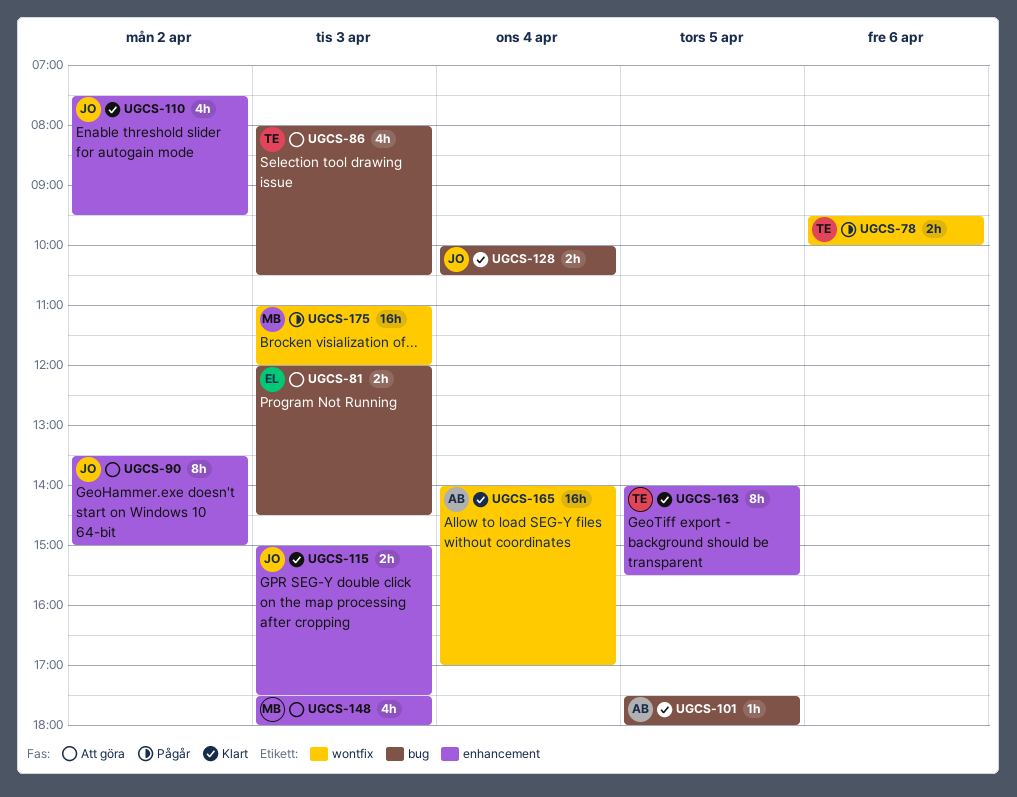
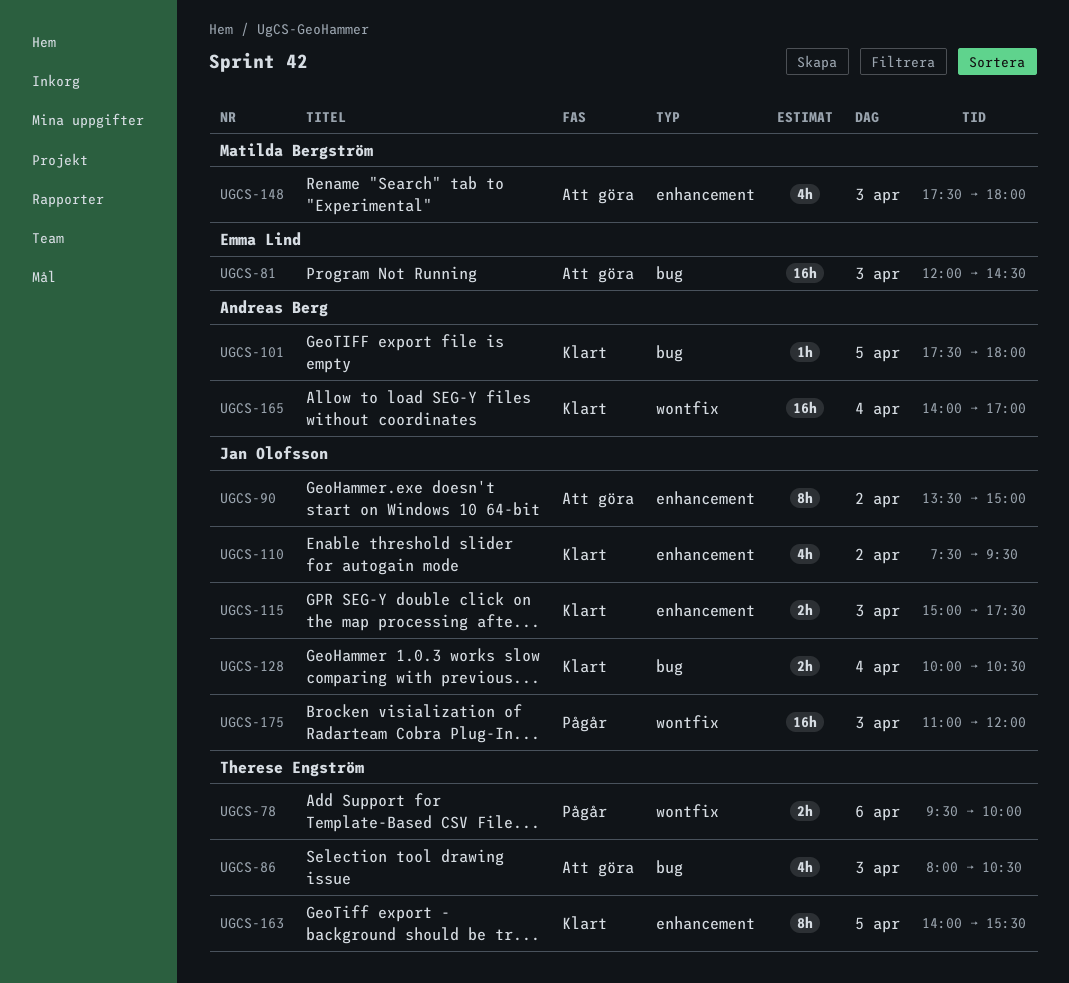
UGCS-81, estimate: 2h -> 16h
UGCS-175, owner: Matilda Bergström -> Jan Olofsson

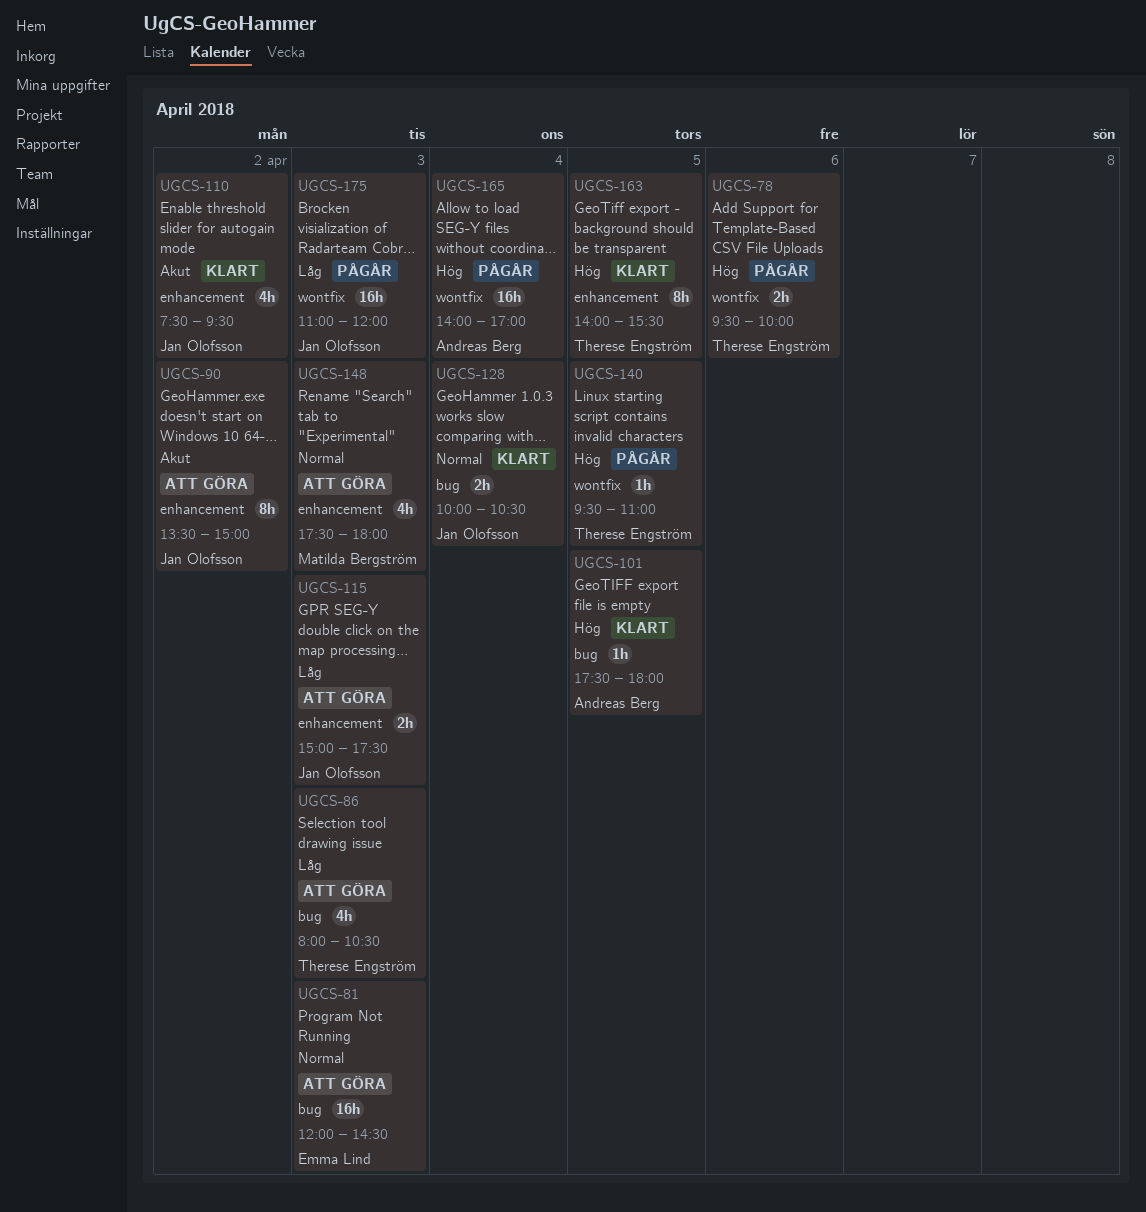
UGCS-115, status: Klart -> Att göra
UGCS-140: none -> present
UGCS-165, status: Klart -> Pågår

